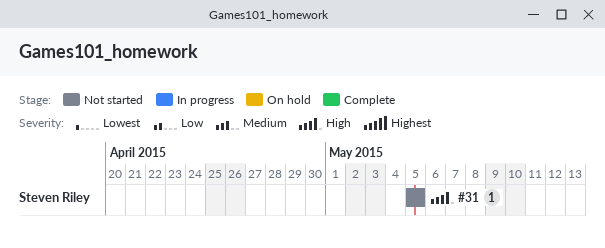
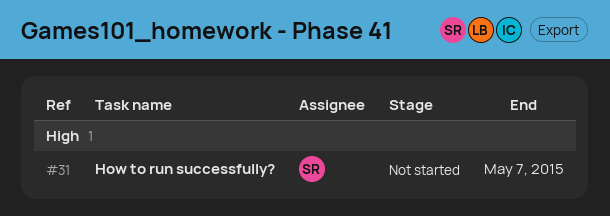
#31, due: May 5 -> May 7

